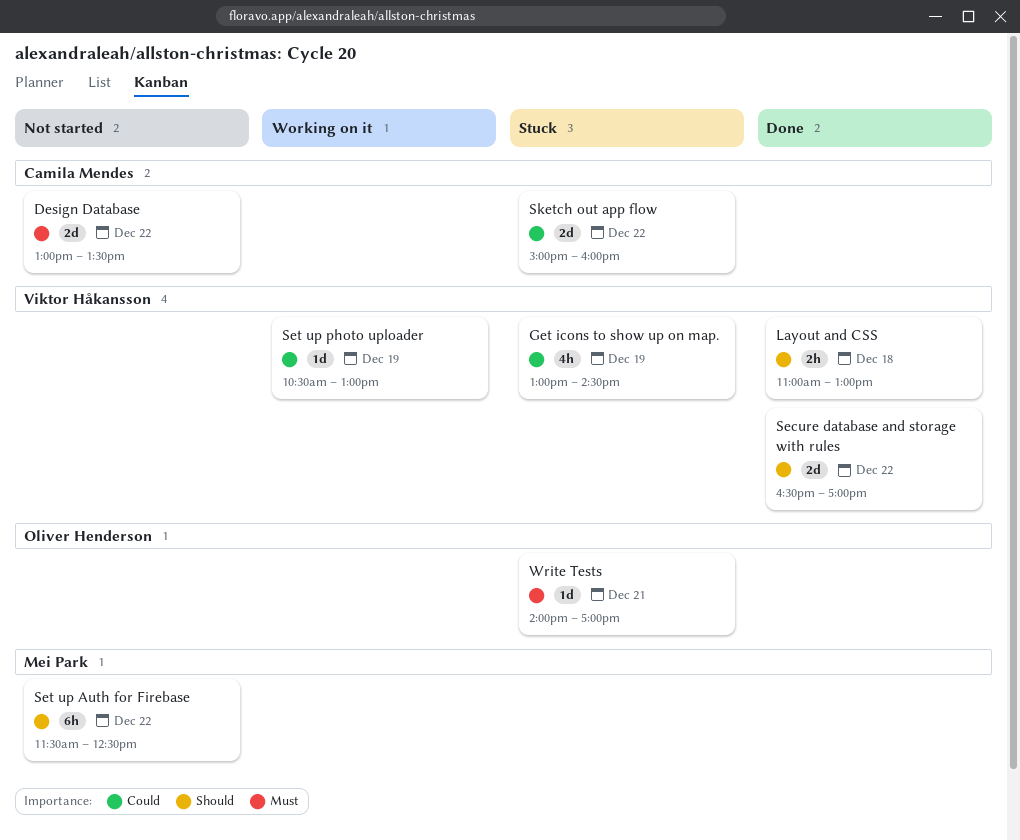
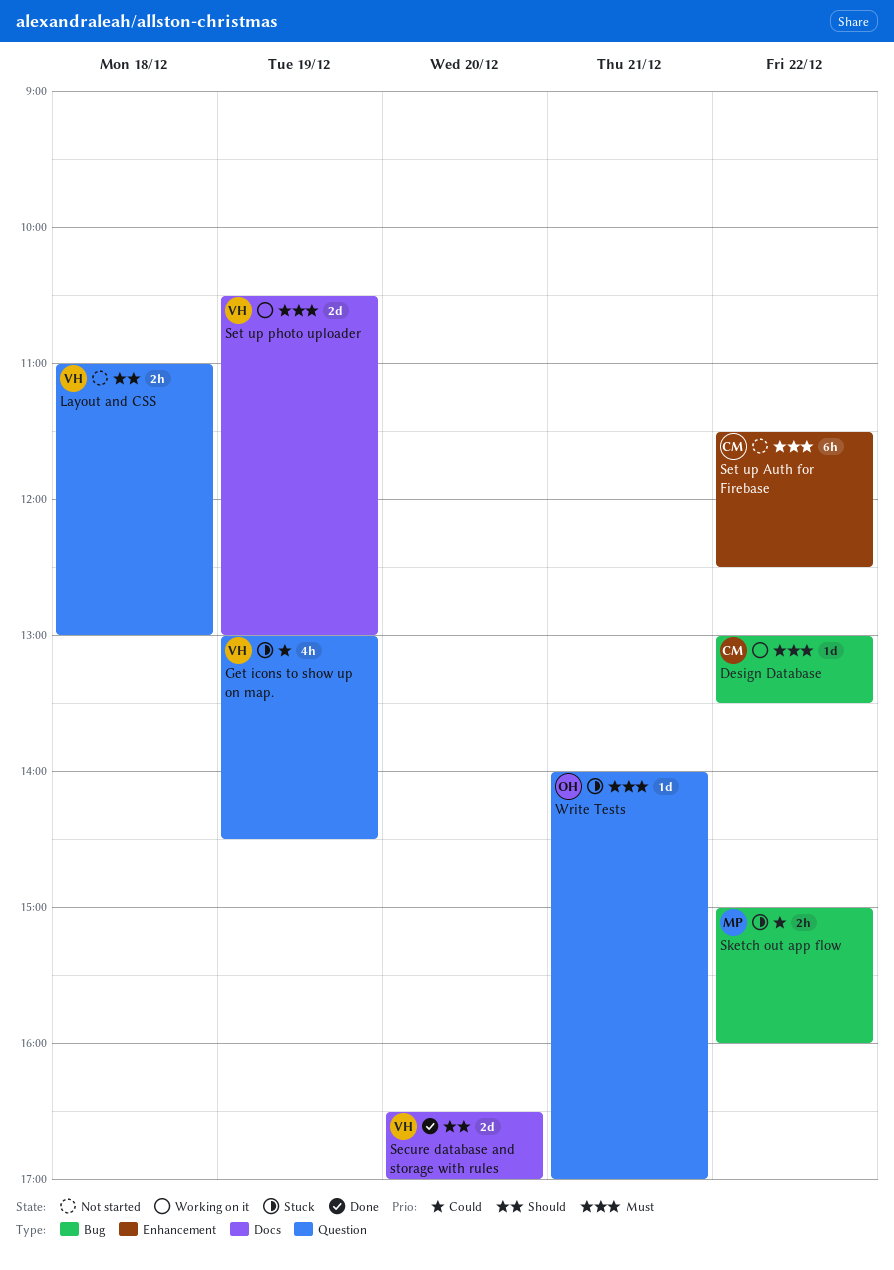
Design Database, status: Not started -> Working on it
Design Database, estimate: 2d -> 1d
Layout and CSS, status: Done -> Not started
Secure database and storage with rules, day: Dec 22 -> Dec 20
Set up Auth for Firebase, owner: Mei Park -> Camila Mendes
Set up Auth for Firebase, priority: Should -> Must
Set up photo uploader, priority: Could -> Must
Set up photo uploader, estimate: 1d -> 2d
Sketch out app flow, owner: Camila Mendes -> Mei Park
Sketch out app flow, estimate: 2d -> 2h

